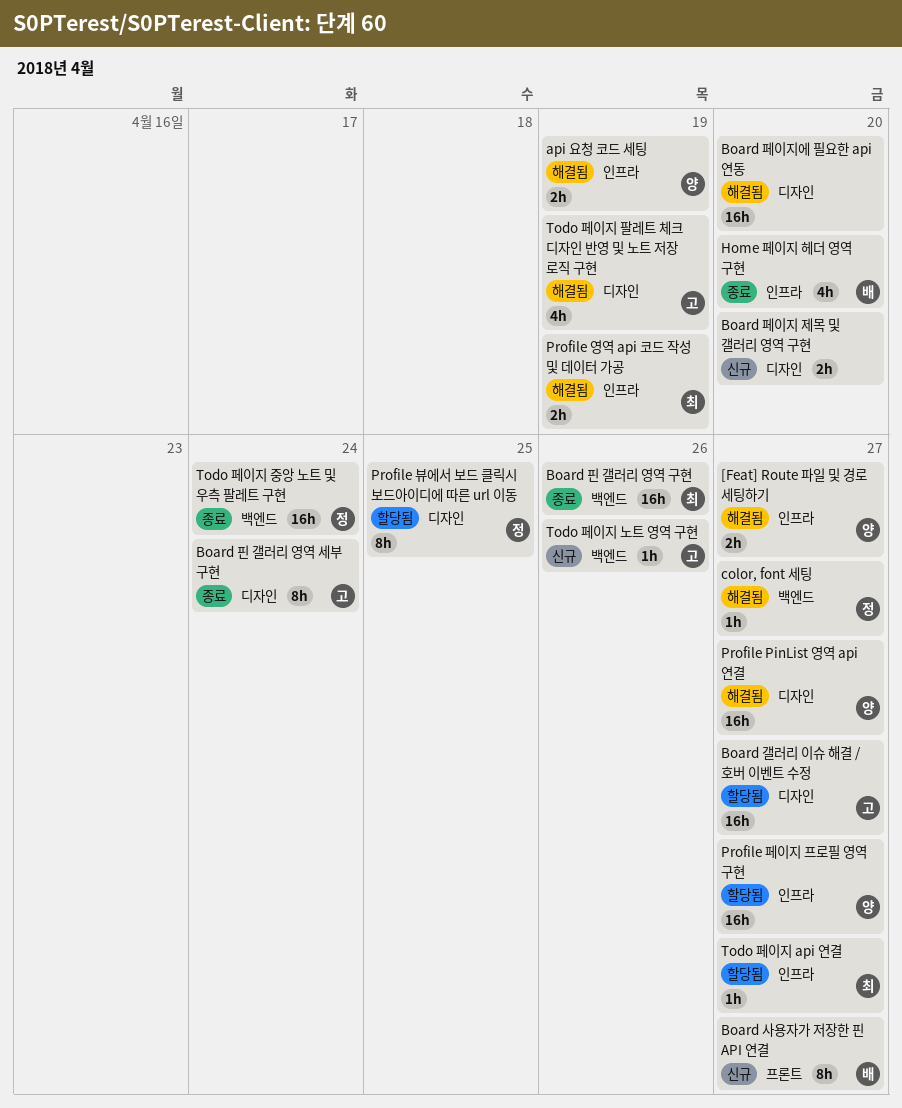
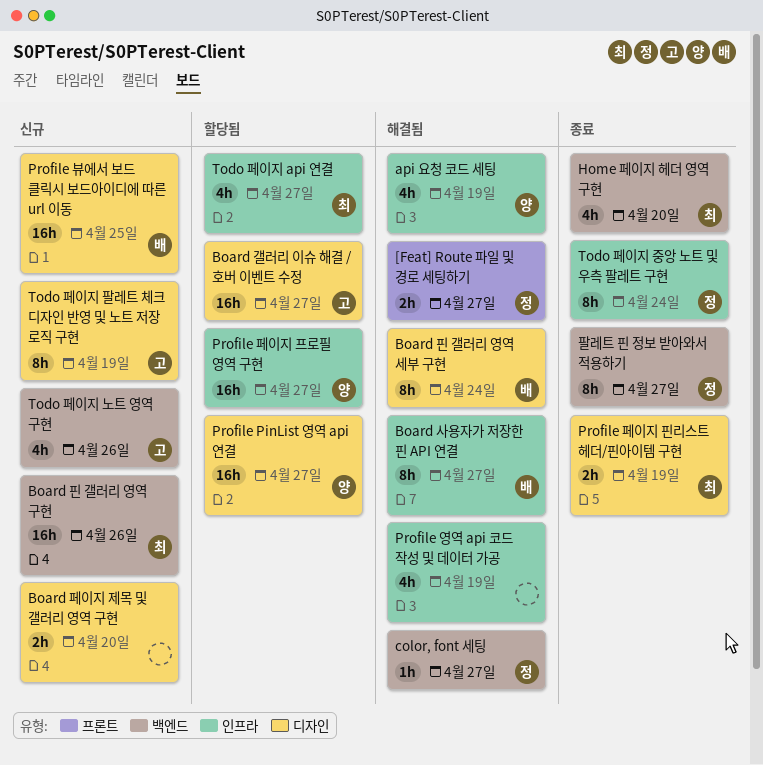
[Feat] Route 파일 및 경로 세팅하기, owner: 양 -> 정
[Feat] Route 파일 및 경로 세팅하기, label: 인프라 -> 프론트
api 요청 코드 세팅, estimate: 2h -> 4h
Board 사용자가 저장한 핀 API 연결, status: 신규 -> 해결됨
Board 사용자가 저장한 핀 API 연결, label: 프론트 -> 인프라
Board 페이지에 필요한 api 연동: present -> none
Board 핀 갤러리 영역 구현, status: 종료 -> 신규
Board 핀 갤러리 영역 세부 구현, status: 종료 -> 해결됨
Board 핀 갤러리 영역 세부 구현, owner: 고 -> 배
Home 페이지 헤더 영역 구현, owner: 배 -> 최
Home 페이지 헤더 영역 구현, label: 인프라 -> 백엔드
Profile PinList 영역 api 연결, status: 해결됨 -> 할당됨
Profile 뷰에서 보드 클릭시 보드아이디에 따른 url 이동, status: 할당됨 -> 신규
Profile 뷰에서 보드 클릭시 보드아이디에 따른 url 이동, owner: 정 -> 배
Profile 뷰에서 보드 클릭시 보드아이디에 따른 url 이동, estimate: 8h -> 16h
Profile 영역 api 코드 작성 및 데이터 가공, owner: 최 -> none
Profile 영역 api 코드 작성 및 데이터 가공, estimate: 2h -> 4h
Profile 페이지 핀리스트 헤더/핀아이템 구현: none -> present
Todo 페이지 api 연결, estimate: 1h -> 4h
Todo 페이지 노트 영역 구현, estimate: 1h -> 4h
Todo 페이지 중앙 노트 및 우측 팔레트 구현, label: 백엔드 -> 인프라
Todo 페이지 중앙 노트 및 우측 팔레트 구현, estimate: 16h -> 8h
Todo 페이지 팔레트 체크 디자인 반영 및 노트 저장 로직 구현, status: 해결됨 -> 신규
Todo 페이지 팔레트 체크 디자인 반영 및 노트 저장 로직 구현, estimate: 4h -> 8h
팔레트 핀 정보 받아와서 적용하기: none -> present

